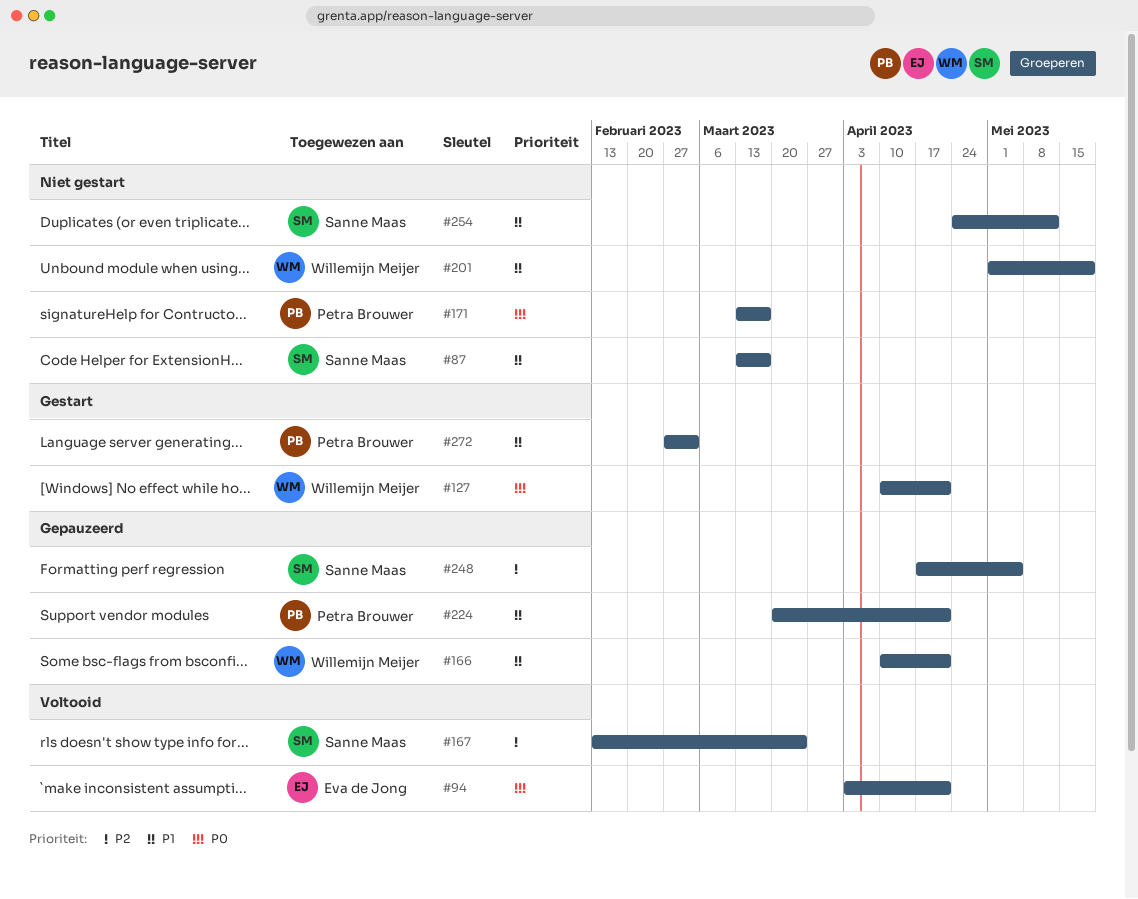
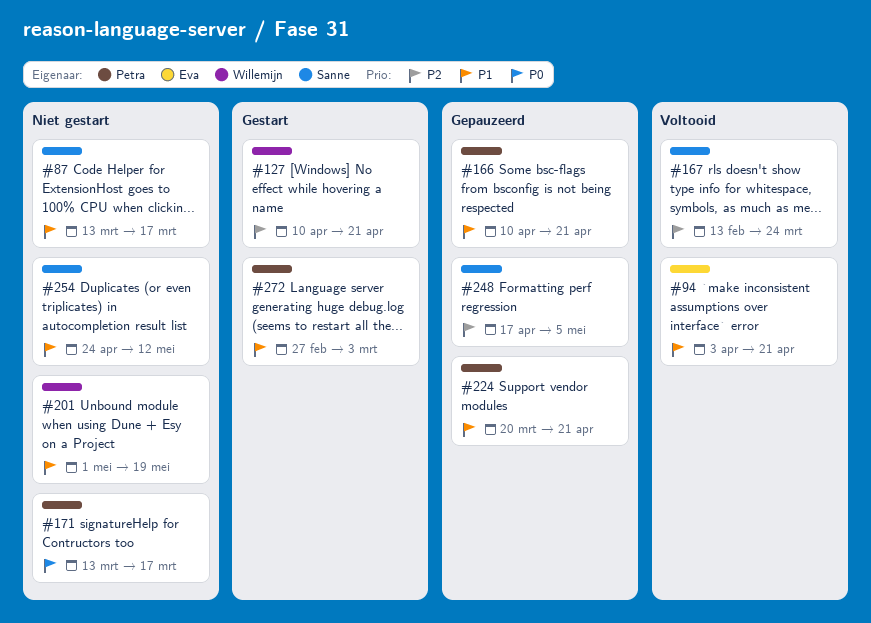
#94, priority: P0 -> P1
#127, priority: P0 -> P2
#166, owner: Willemijn Meijer -> Petra Brouwer

